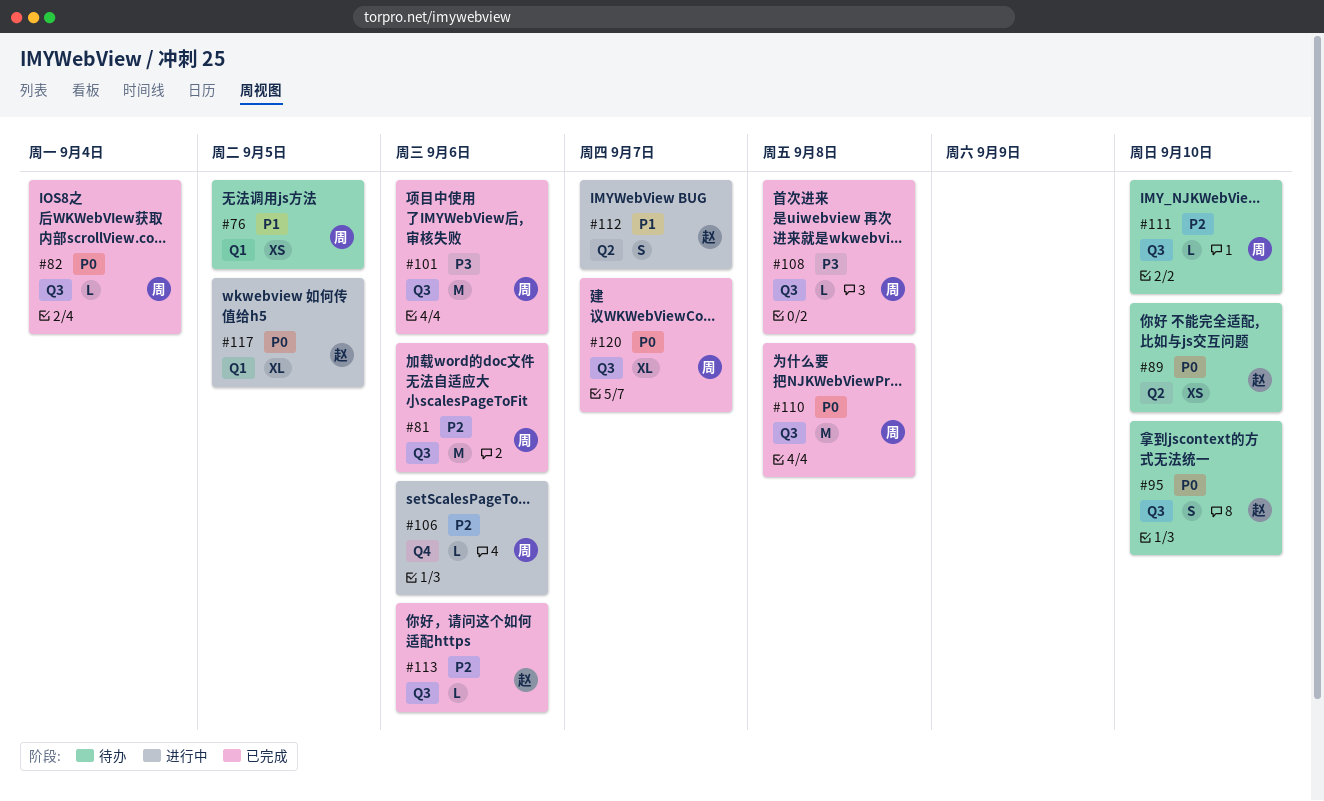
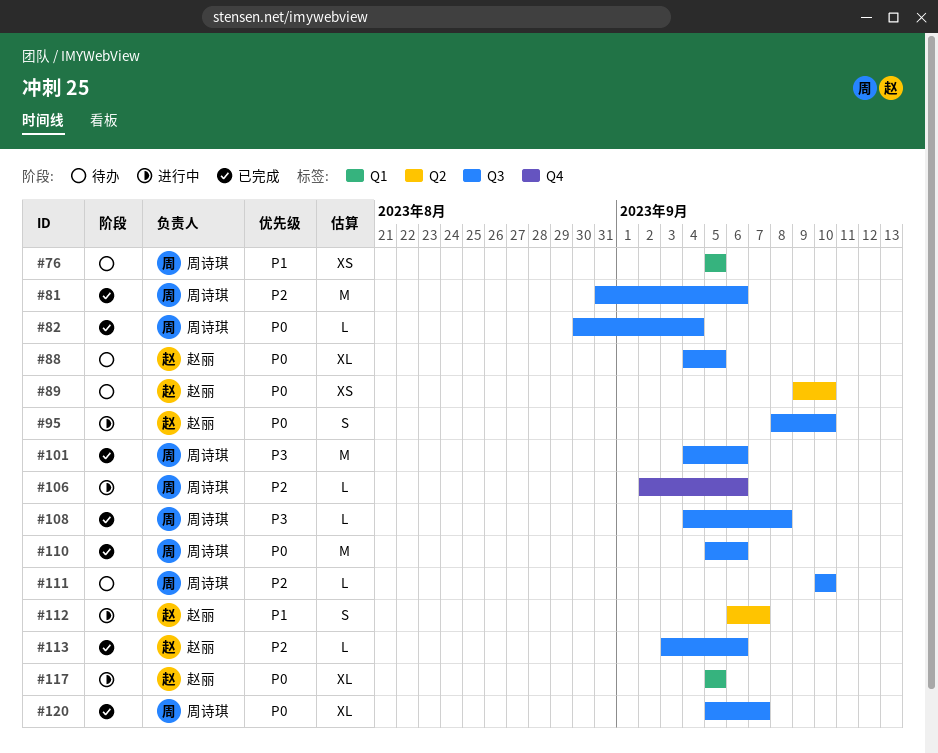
#88: none -> present
#95, status: 待办 -> 进行中
#110, due: Sep 8 -> Sep 6

